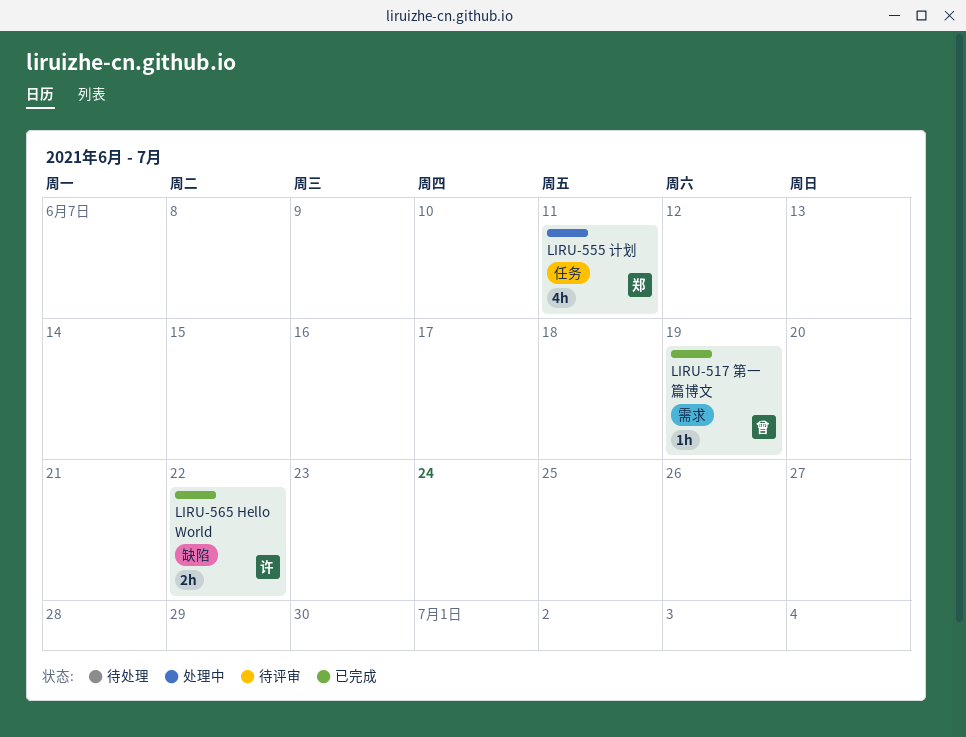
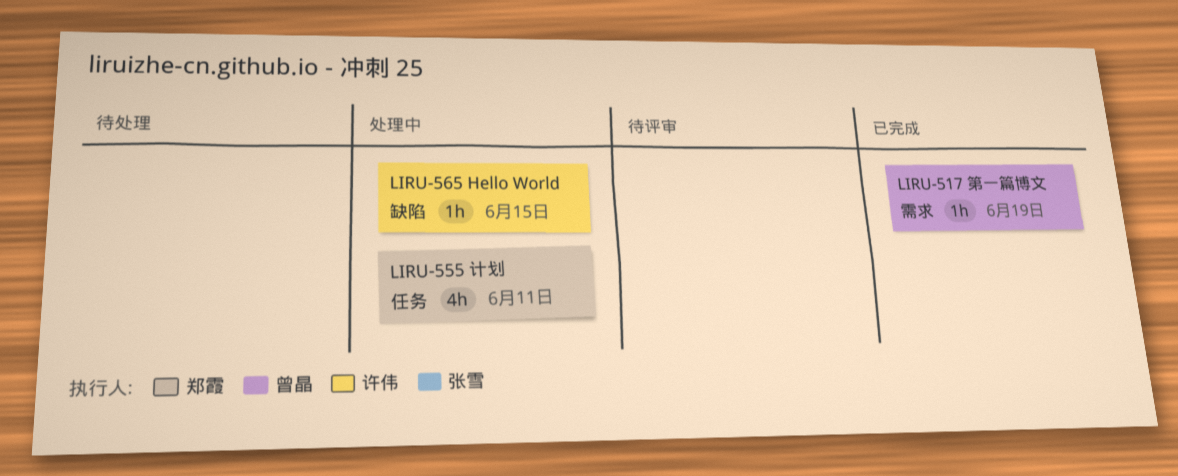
LIRU-565, status: 已完成 -> 处理中
LIRU-565, estimate: 2h -> 1h
LIRU-565, due: Jun 22 -> Jun 15

